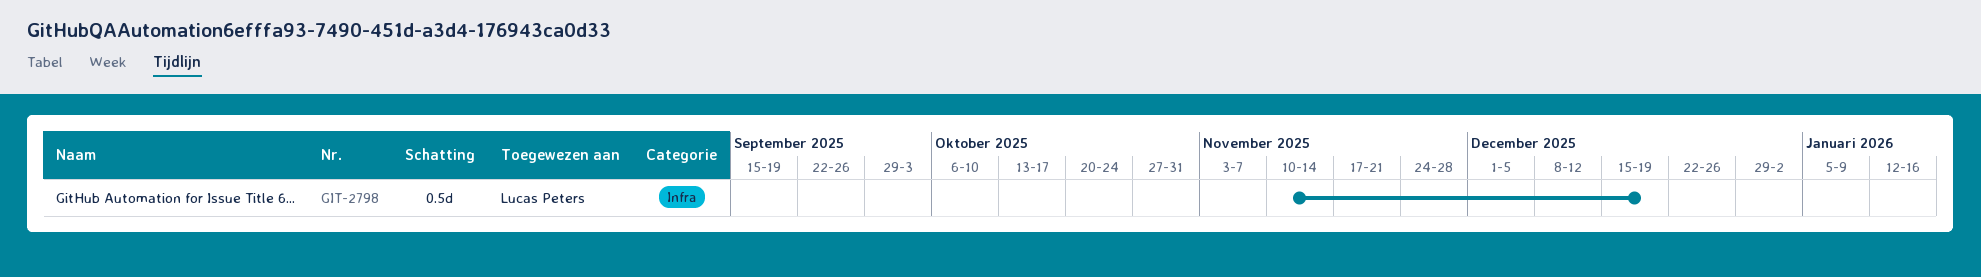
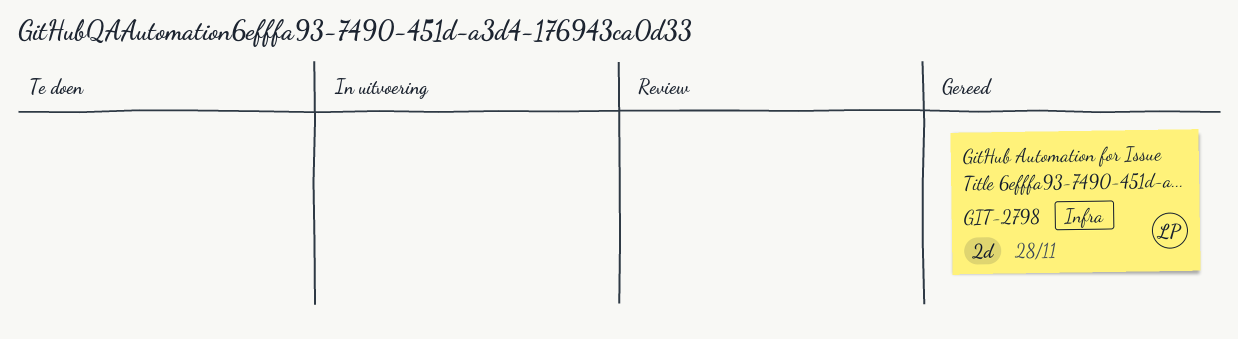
GIT-2798, estimate: 0.5d -> 2d
GIT-2798, due: Dec 19 -> Nov 28

